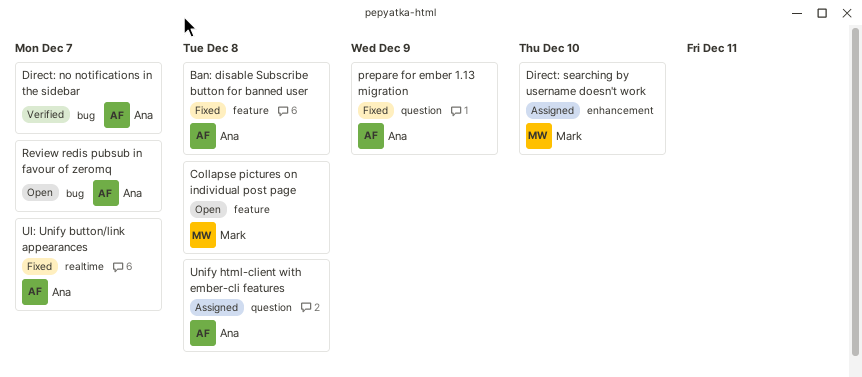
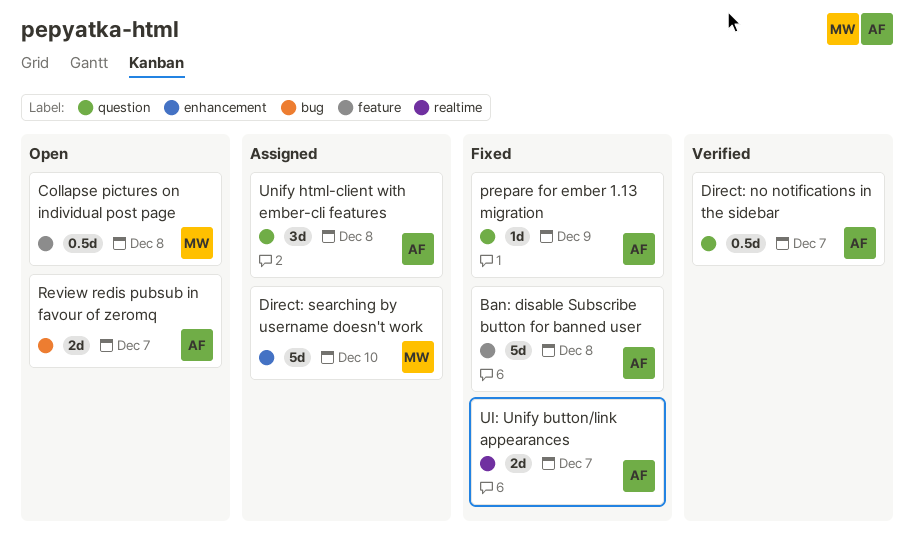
Direct: no notifications in the sidebar, label: bug -> question

